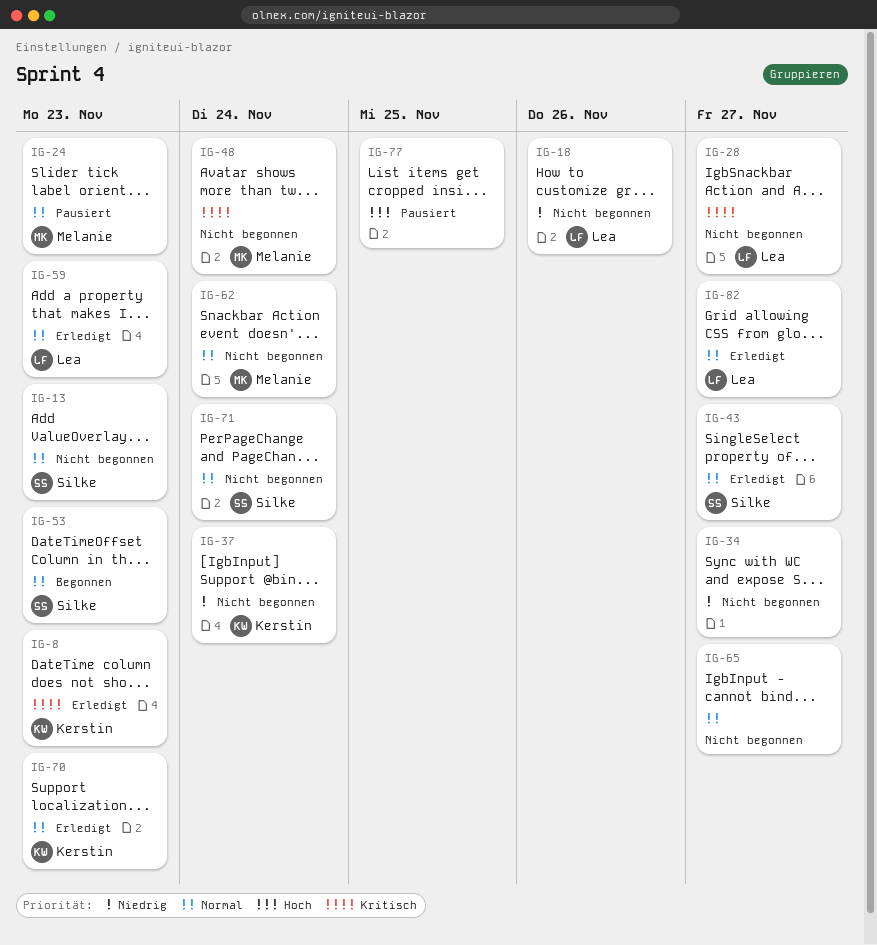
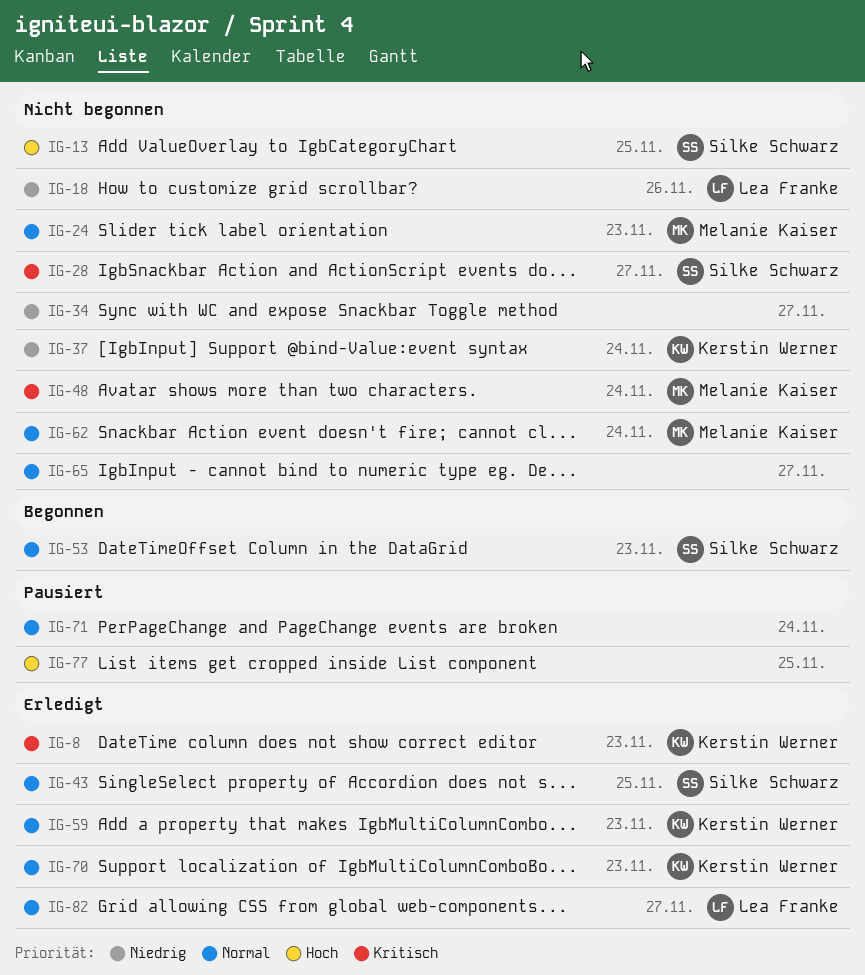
IG-13, priority: Normal -> Hoch
IG-13, due: Nov 23 -> Nov 25
IG-24, status: Pausiert -> Nicht begonnen
IG-28, owner: Lea Franke -> Silke Schwarz
IG-43, due: Nov 27 -> Nov 25
IG-59, owner: Lea Franke -> Kerstin Werner
IG-71, status: Nicht begonnen -> Pausiert
IG-71, owner: Silke Schwarz -> none

